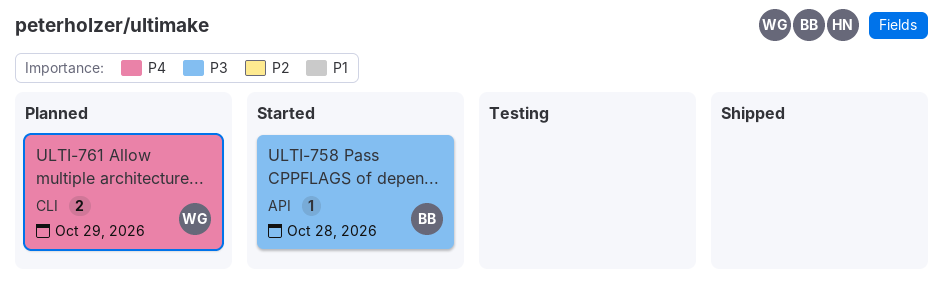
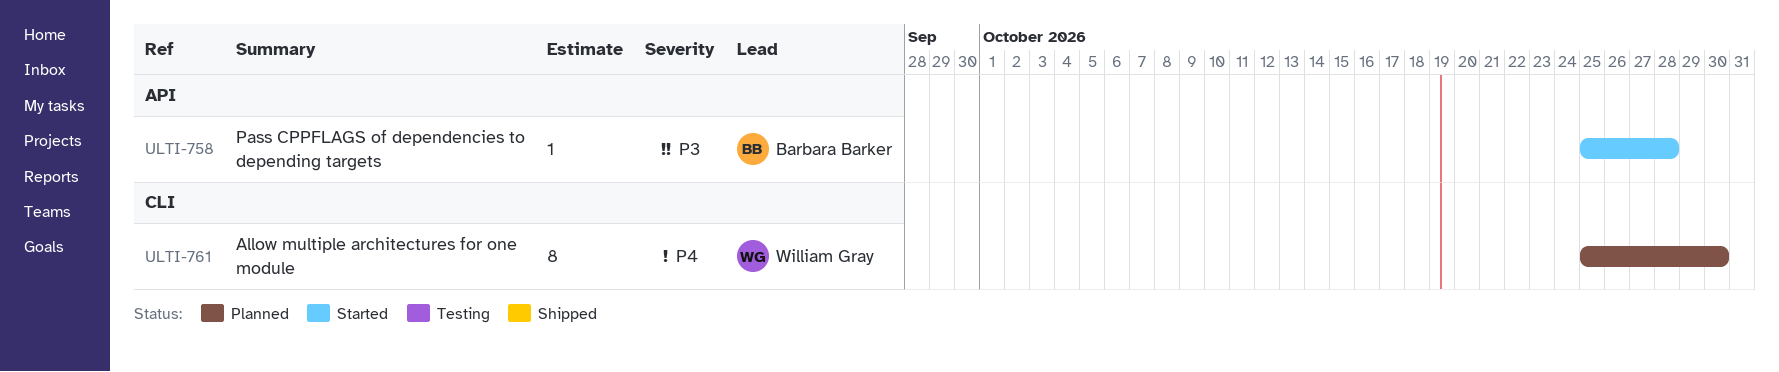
ULTI-761, estimate: 2 -> 8
ULTI-761, due: Oct 29 -> Oct 30

